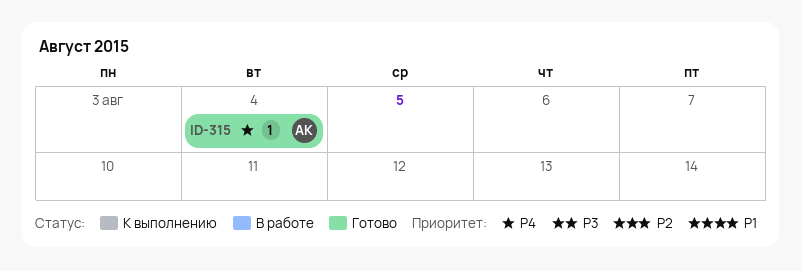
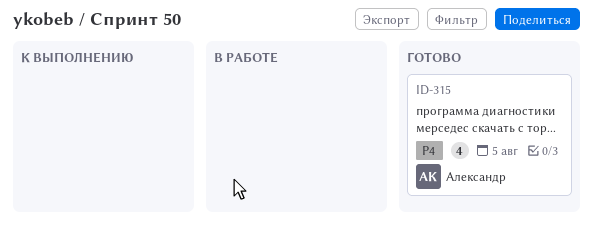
ID-315, estimate: 1 -> 4
ID-315, due: Aug 4 -> Aug 5

